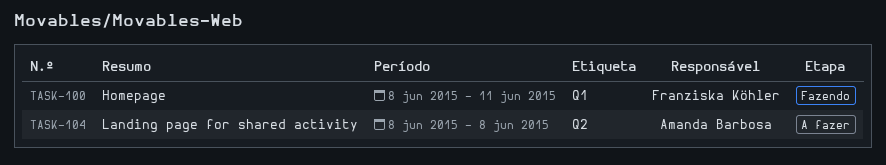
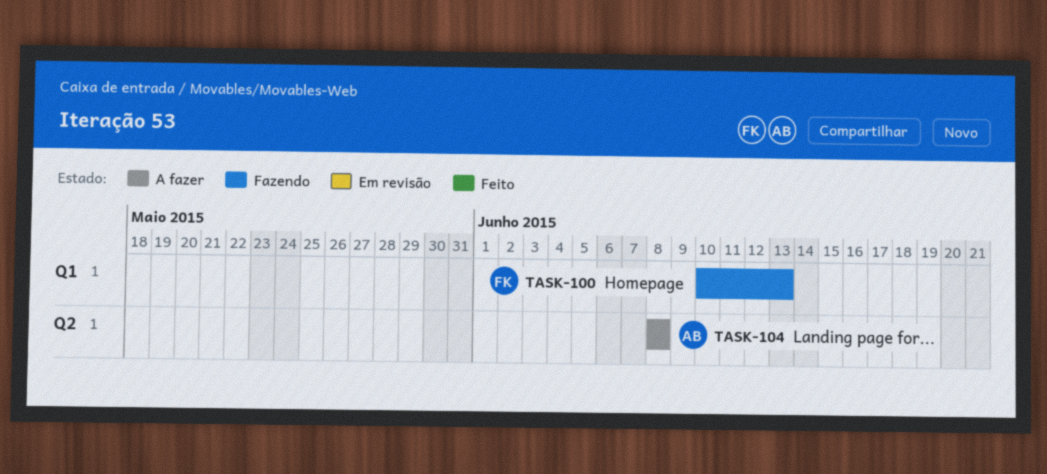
TASK-100, start: Jun 8 -> Jun 10
TASK-100, due: Jun 11 -> Jun 13

